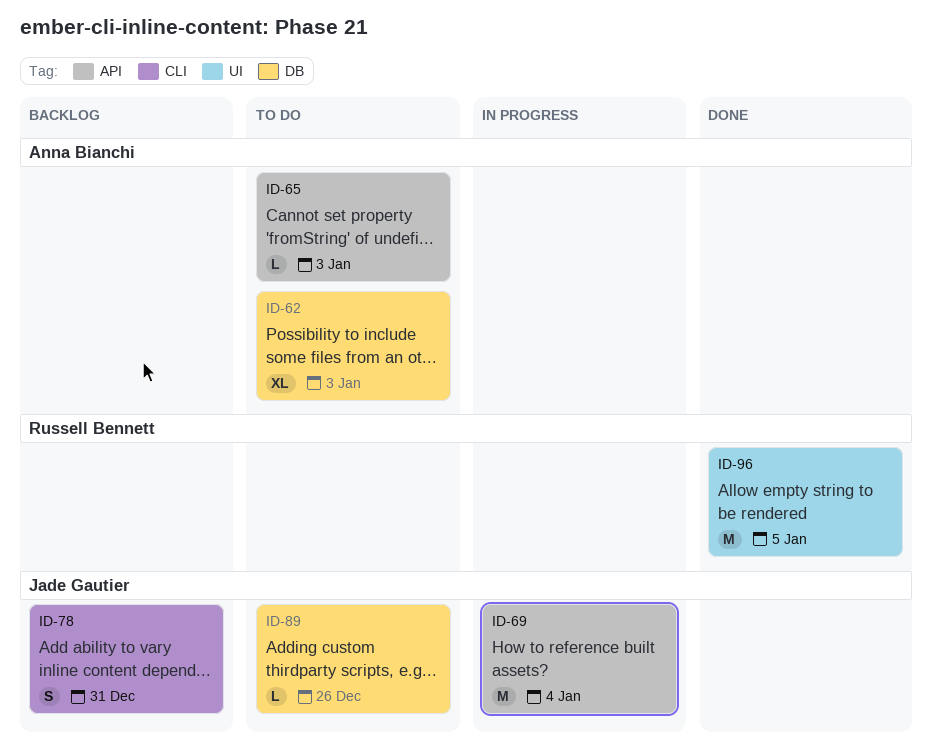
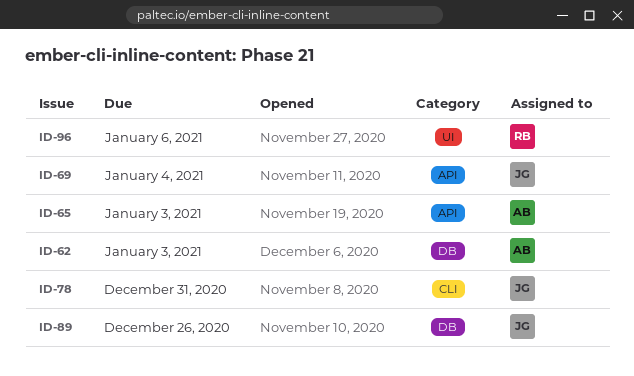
ID-96, due: Jan 5 -> Jan 6

